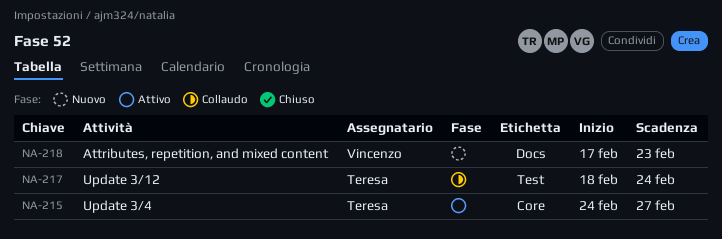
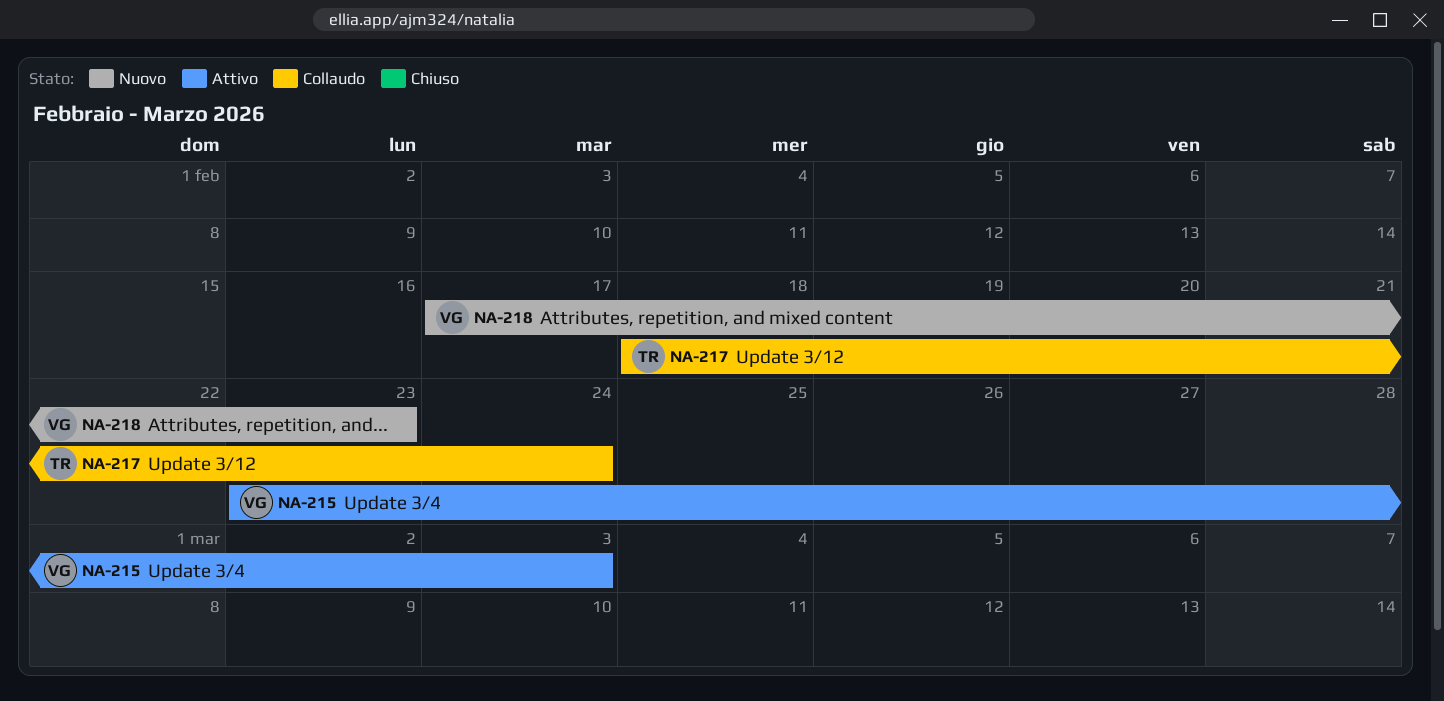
NA-215, owner: Teresa -> Vincenzo
NA-215, start: Feb 24 -> Feb 23
NA-215, due: Feb 27 -> Mar 3

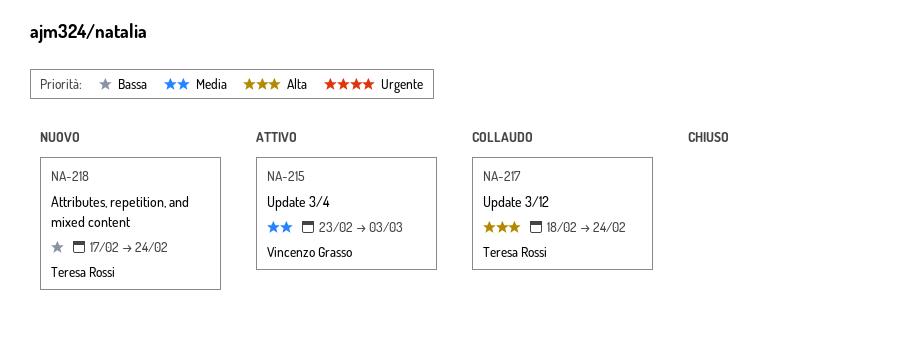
NA-218, owner: Vincenzo Grasso -> Teresa Rossi
NA-218, due: Feb 23 -> Feb 24

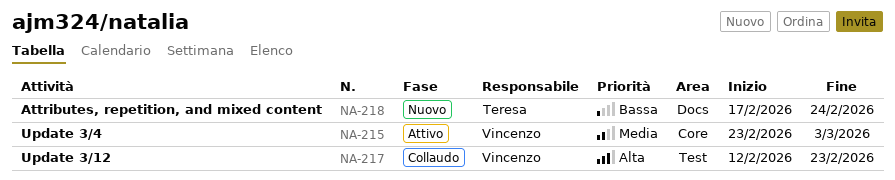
NA-217, owner: Teresa Rossi -> Vincenzo Grasso
NA-217, start: Feb 18 -> Feb 12
NA-217, due: Feb 24 -> Feb 23

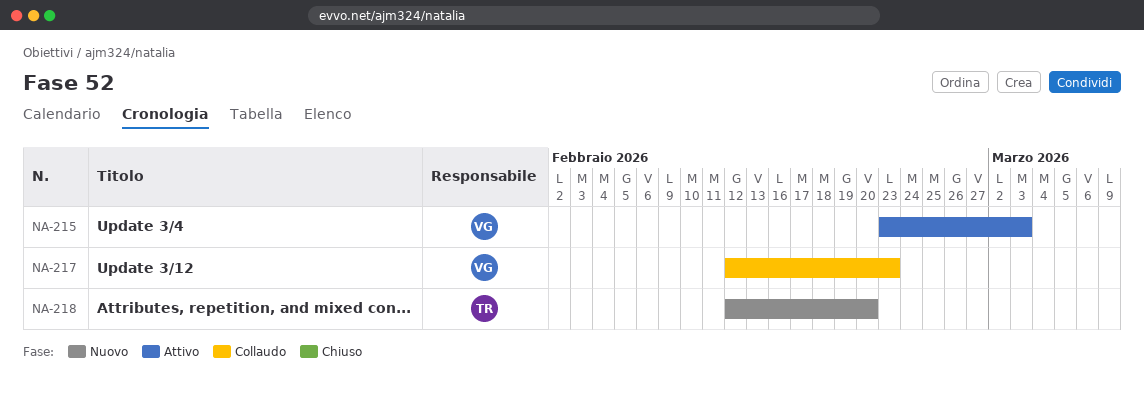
NA-218, start: Feb 17 -> Feb 12
NA-218, due: Feb 24 -> Feb 20

